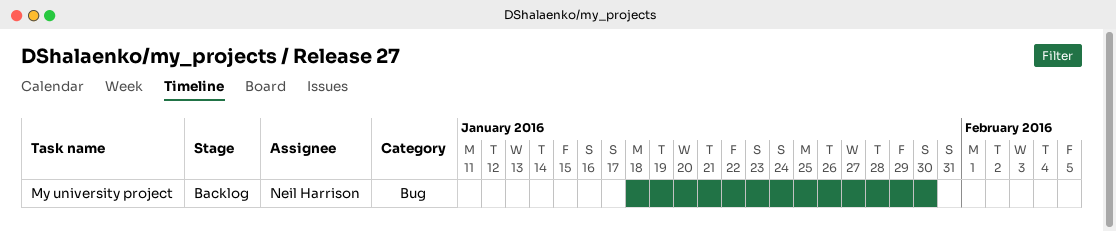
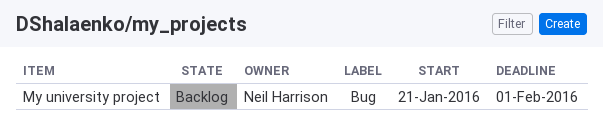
My university project, start: Jan 18 -> Jan 21
My university project, due: Jan 30 -> Feb 1

